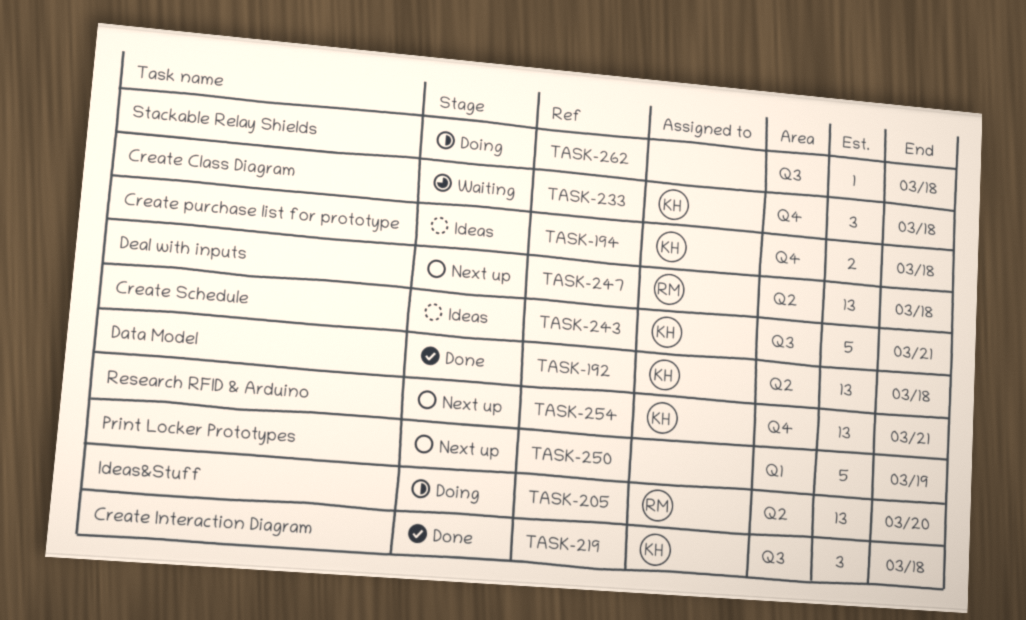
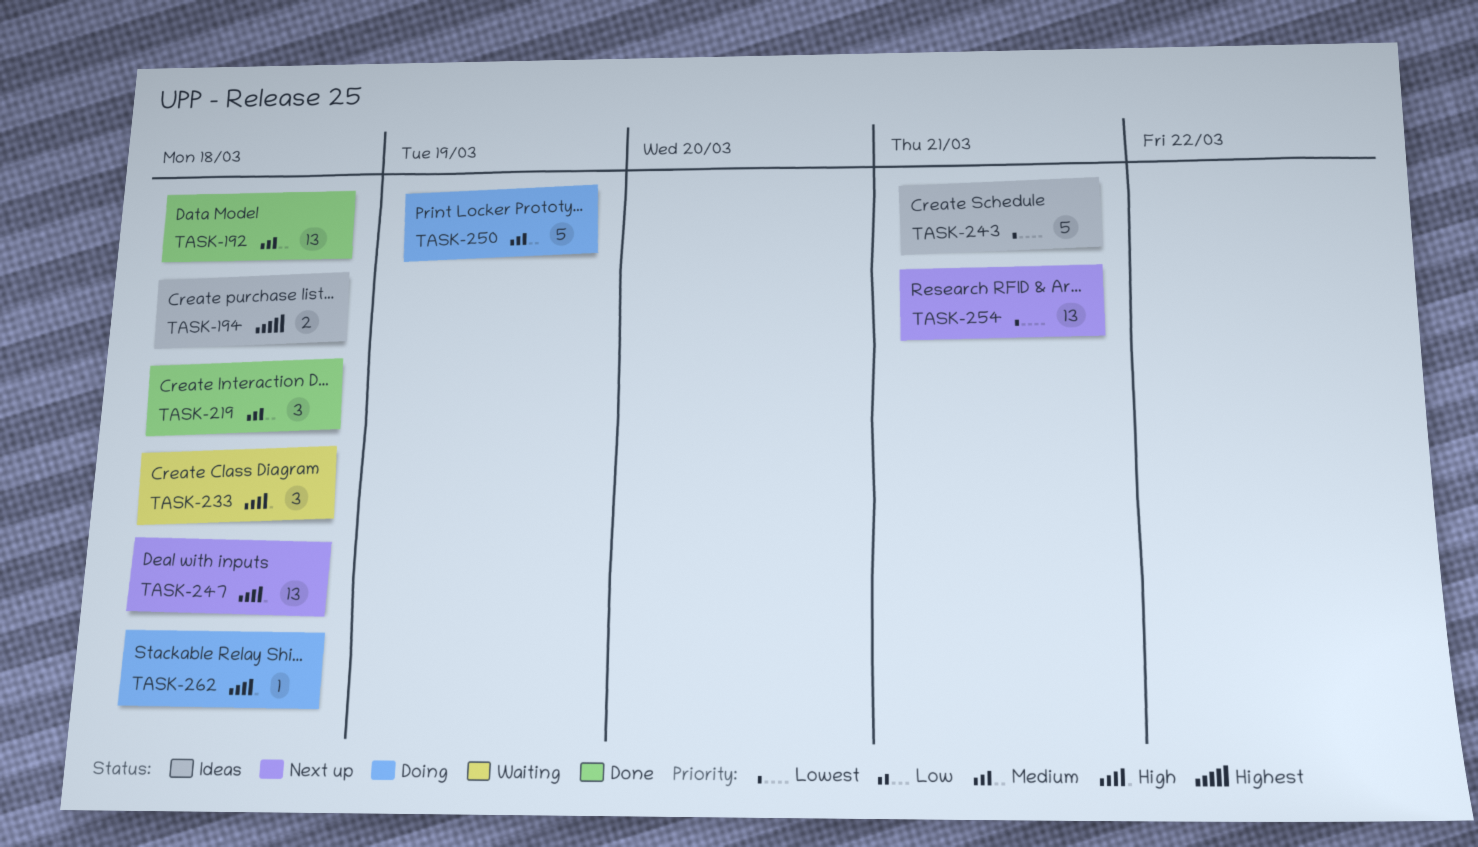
TASK-205: present -> none
TASK-250, status: Next up -> Doing

